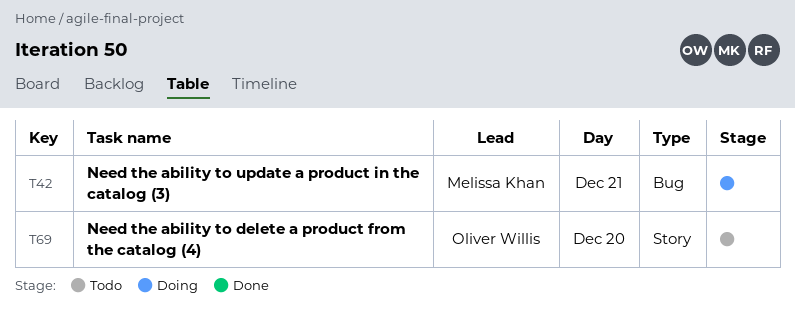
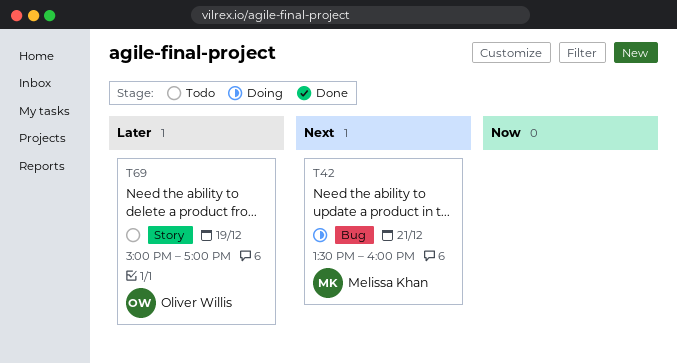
T69, day: Dec 20 -> Dec 19

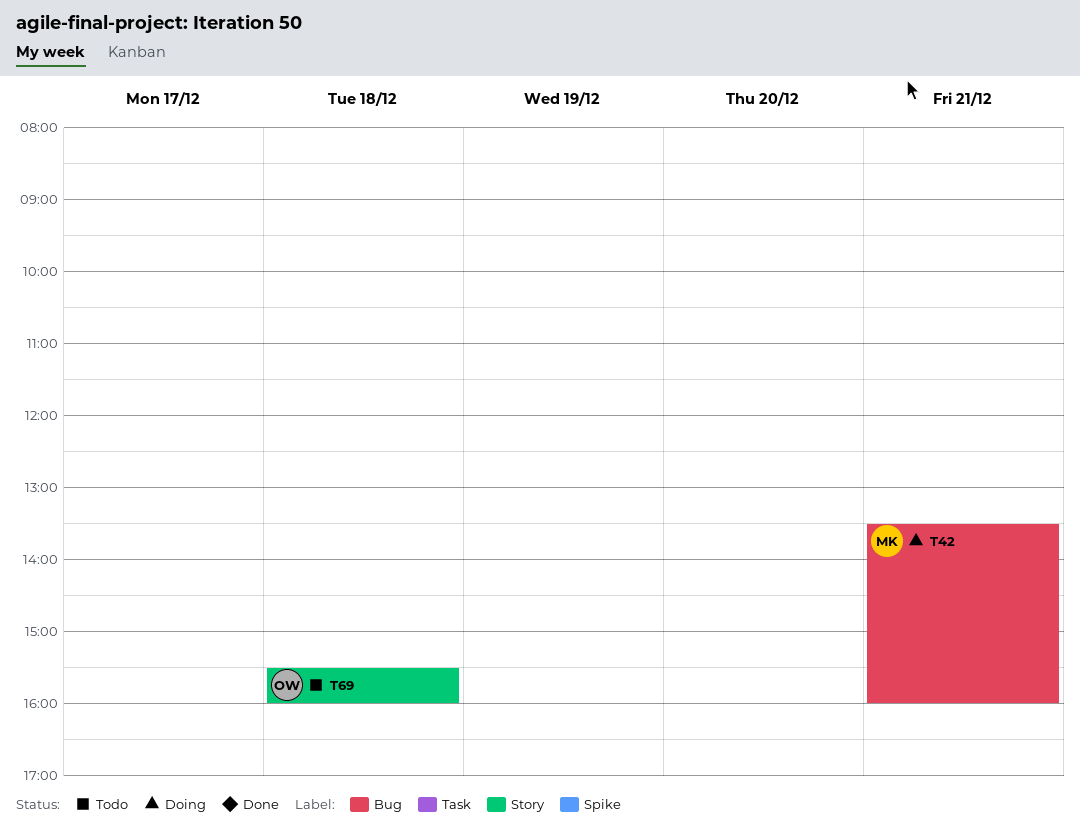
T69, day: Dec 19 -> Dec 18
T69, begins: 15:00 -> 15:30
T69, ends: 17:00 -> 16:00

